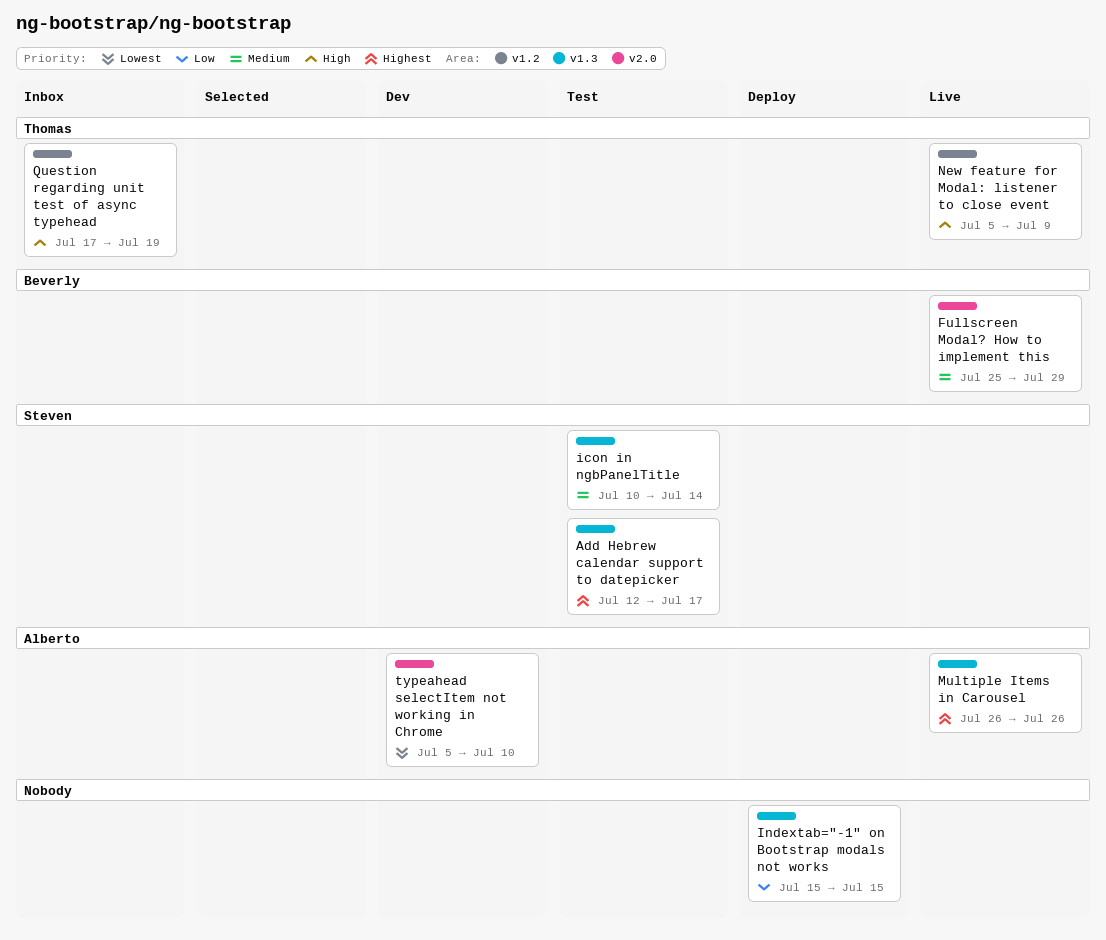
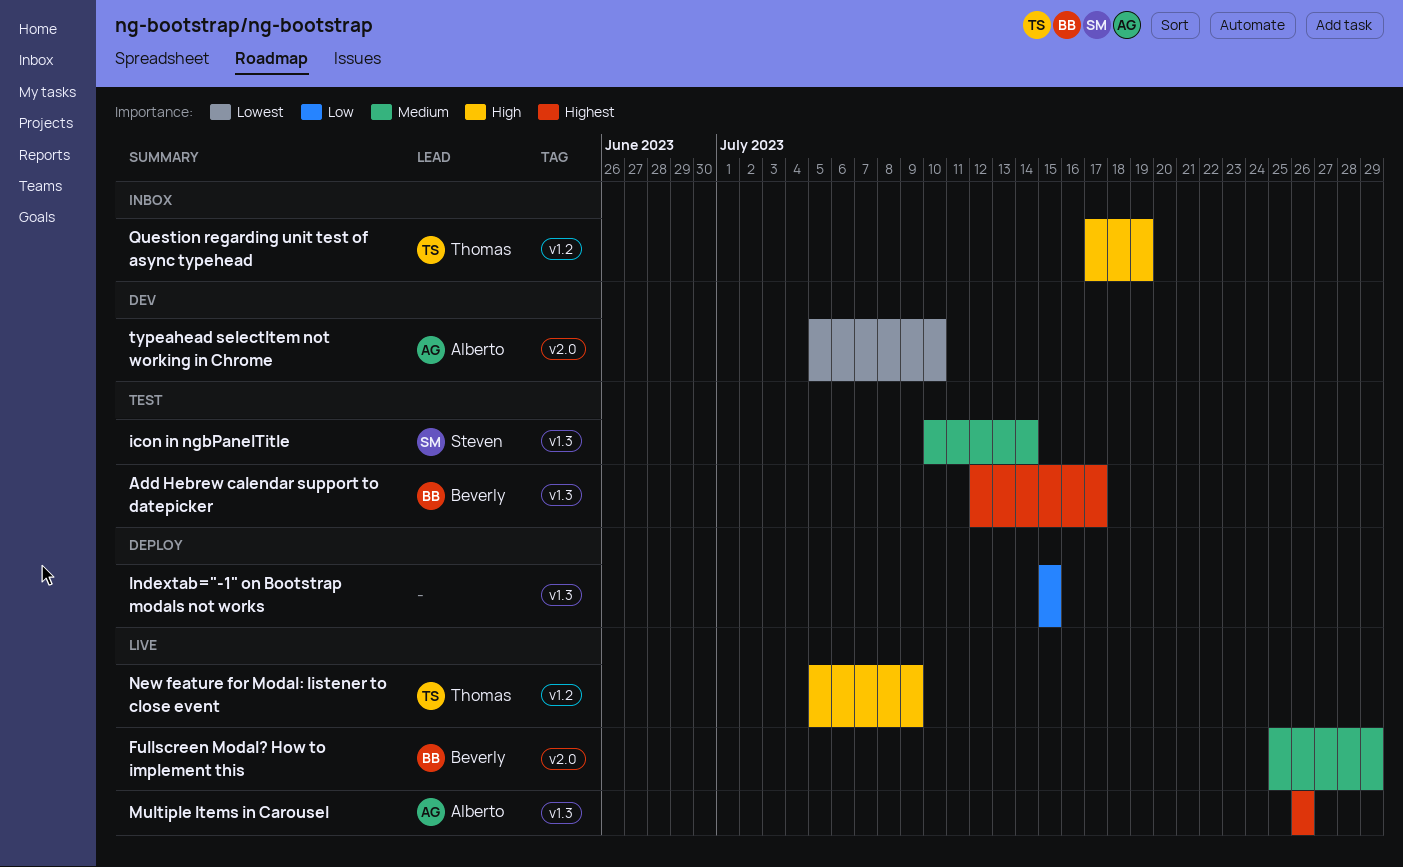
Add Hebrew calendar support to datepicker, owner: Steven -> Beverly

